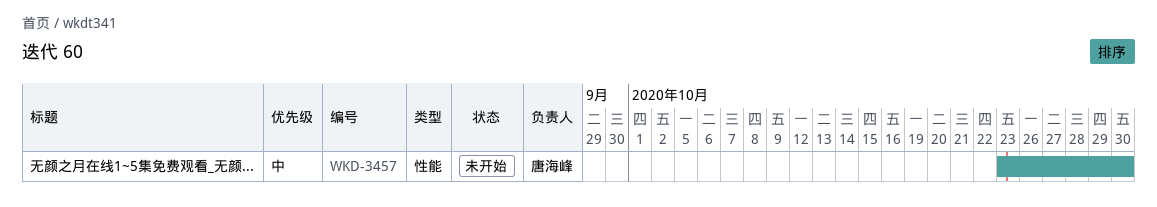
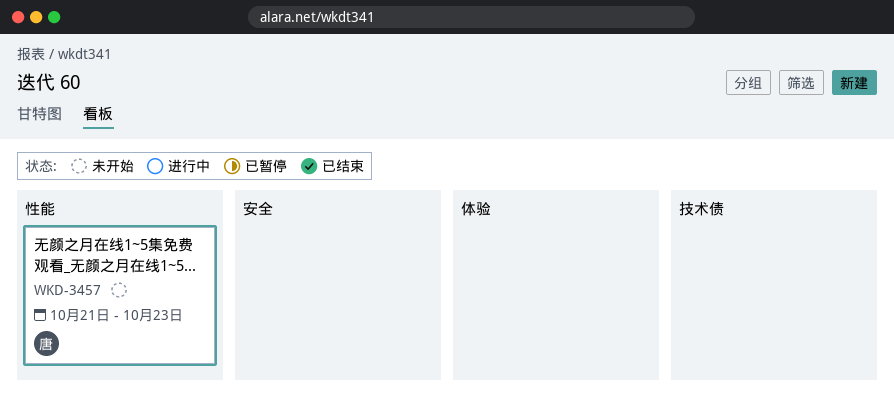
WKD-3457, start: Oct 23 -> Oct 21
WKD-3457, due: Oct 30 -> Oct 23

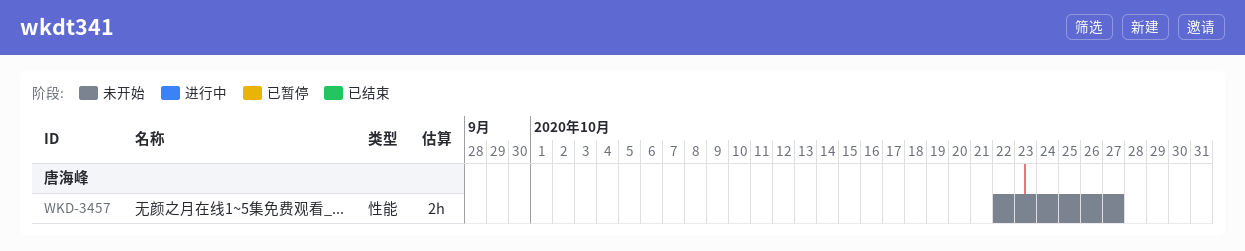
WKD-3457, start: Oct 21 -> Oct 22
WKD-3457, due: Oct 23 -> Oct 27

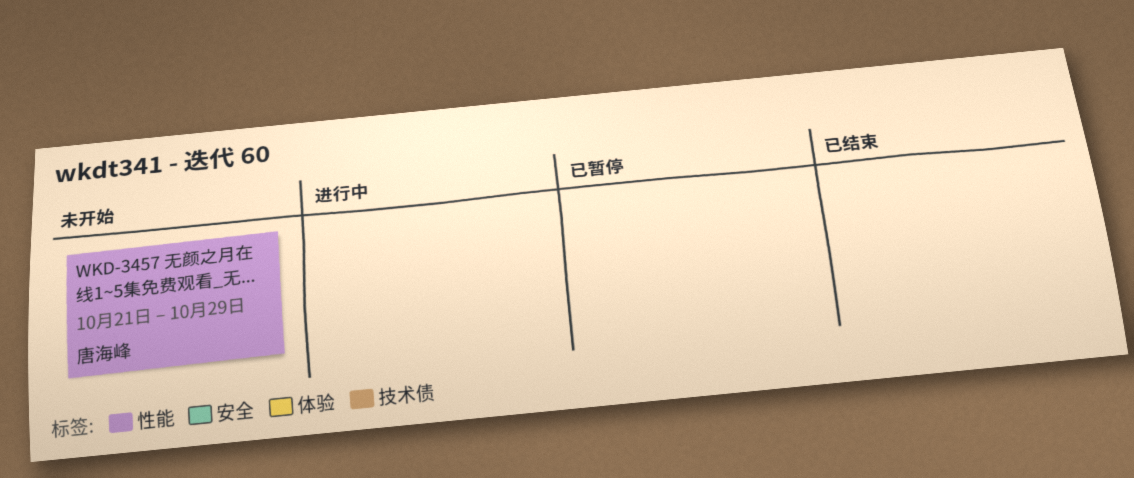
WKD-3457, start: Oct 22 -> Oct 21
WKD-3457, due: Oct 27 -> Oct 29

